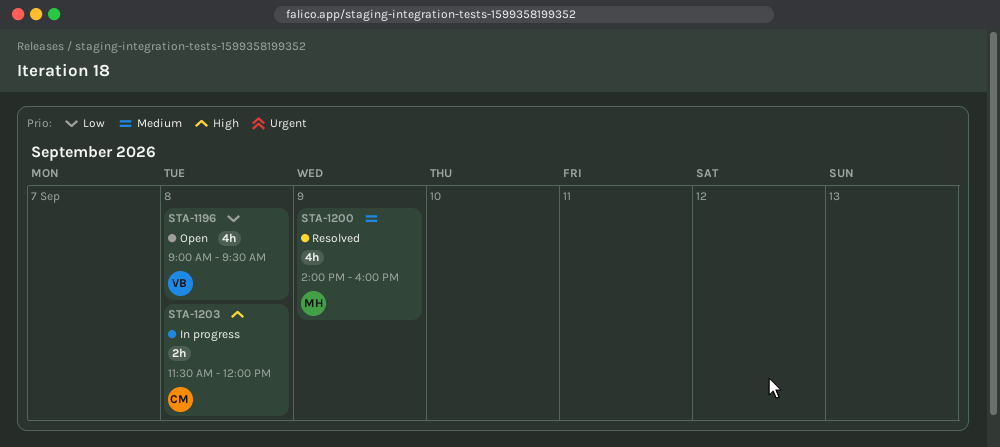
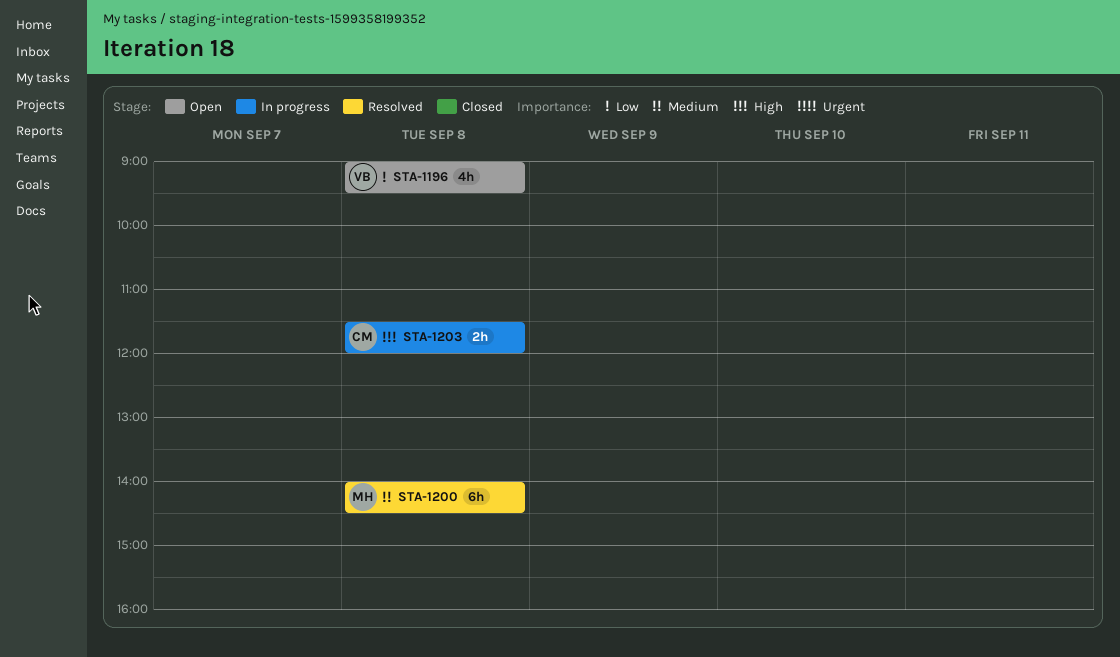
STA-1200, estimate: 4h -> 6h
STA-1200, day: Sep 9 -> Sep 8
STA-1200, ends: 16:00 -> 14:30

